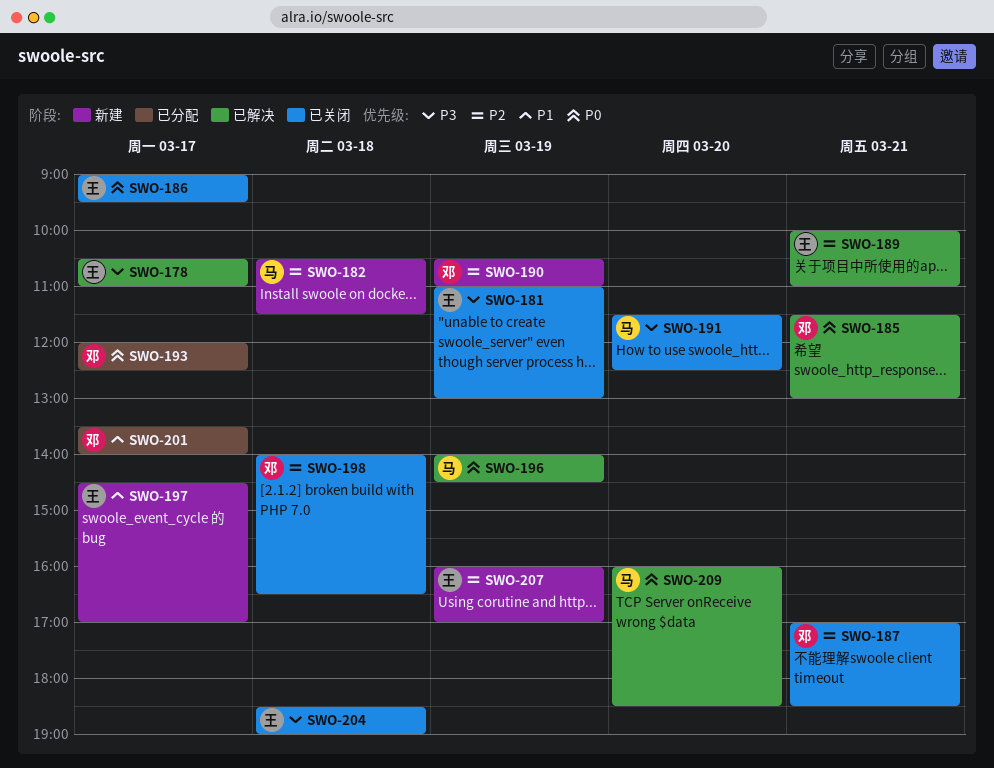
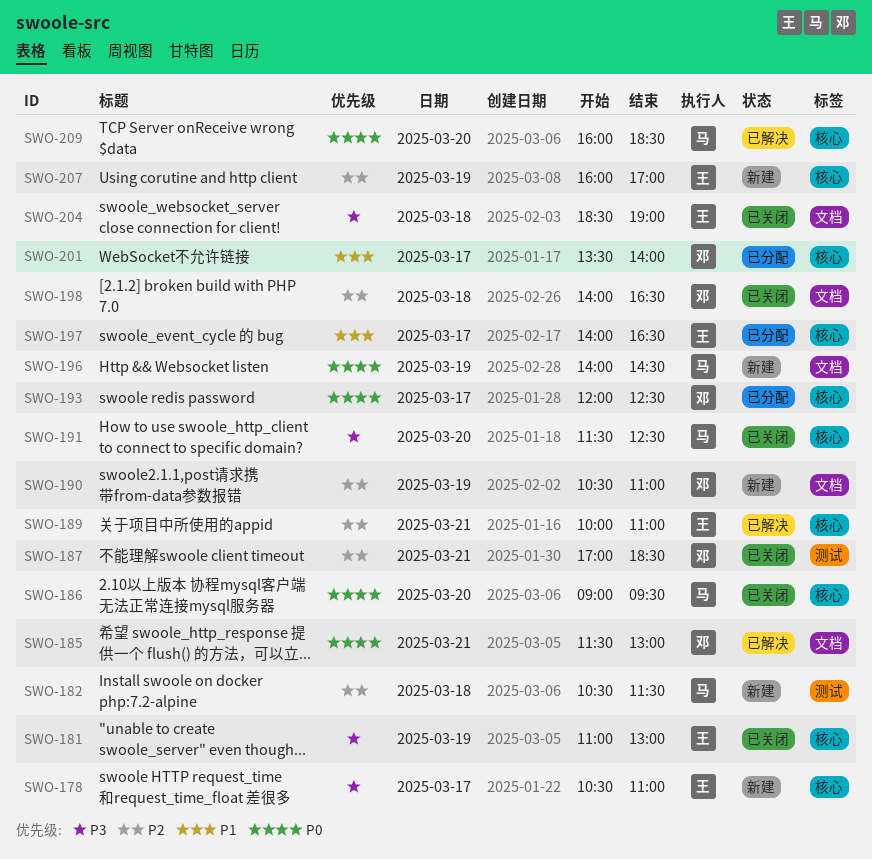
SWO-178, status: 已解决 -> 新建
SWO-186, owner: 王 -> 马
SWO-186, day: Mar 17 -> Mar 20
SWO-196, status: 已解决 -> 新建
SWO-197, status: 新建 -> 已分配
SWO-197, begins: 14:30 -> 14:00
SWO-197, ends: 17:00 -> 16:30

